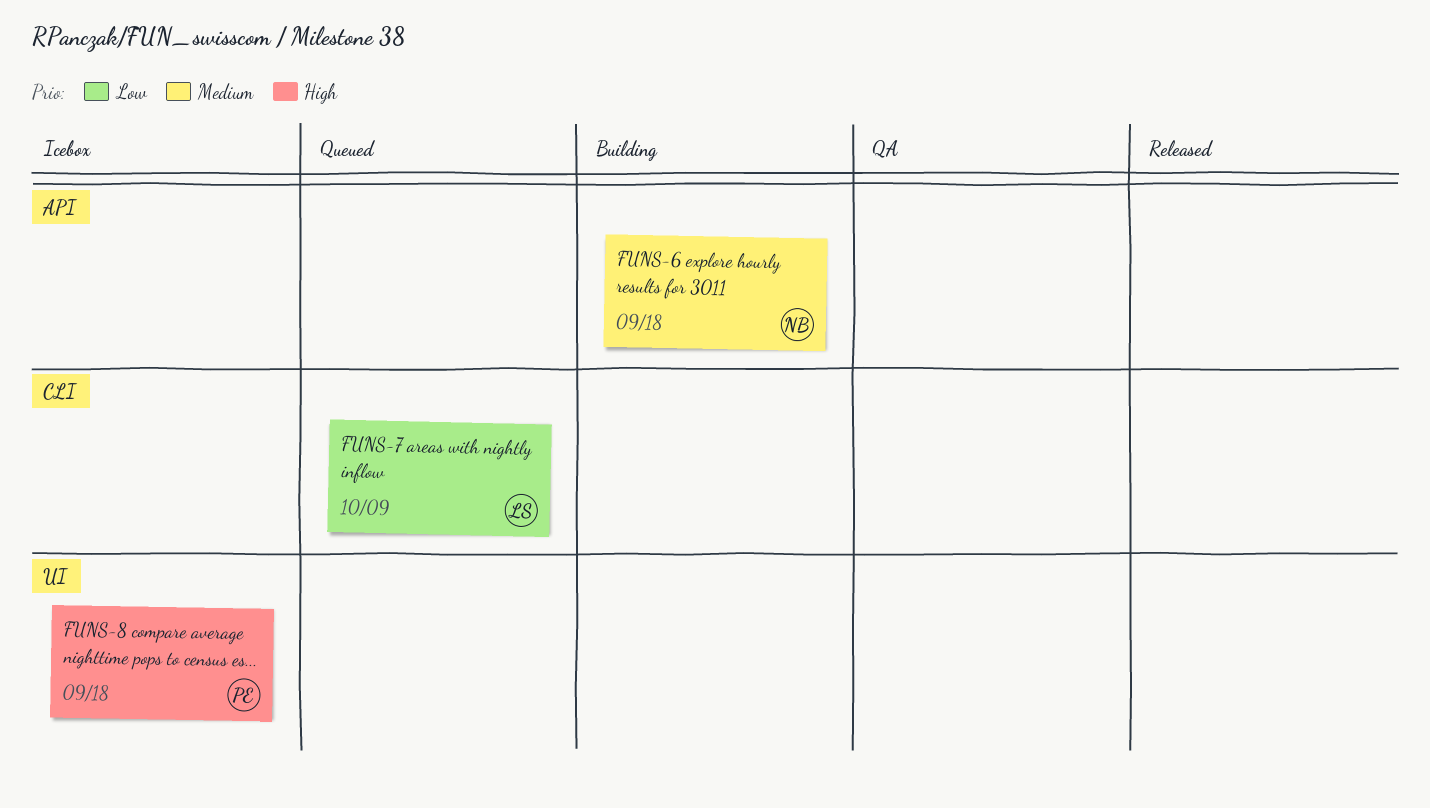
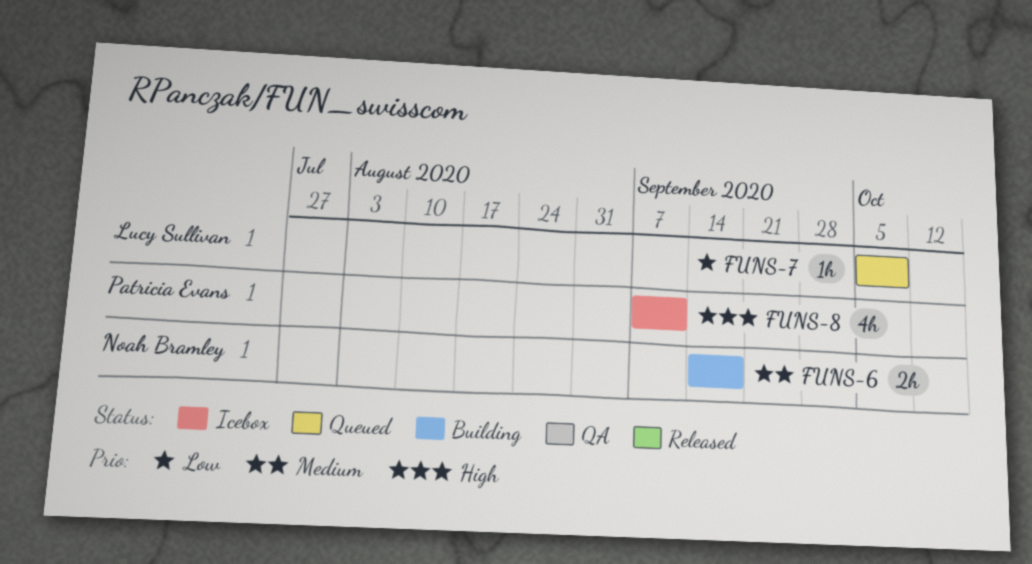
FUNS-8, due: Sep 18 -> Sep 11

